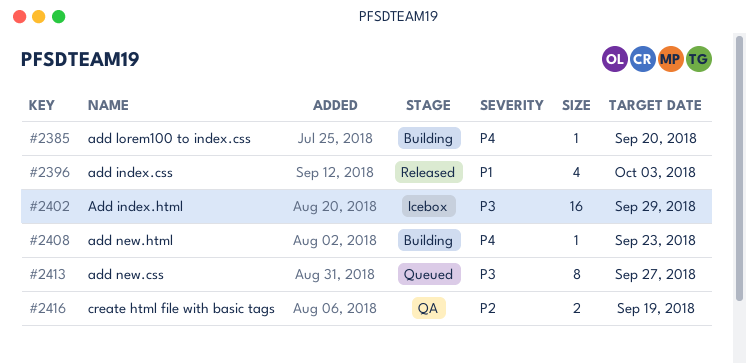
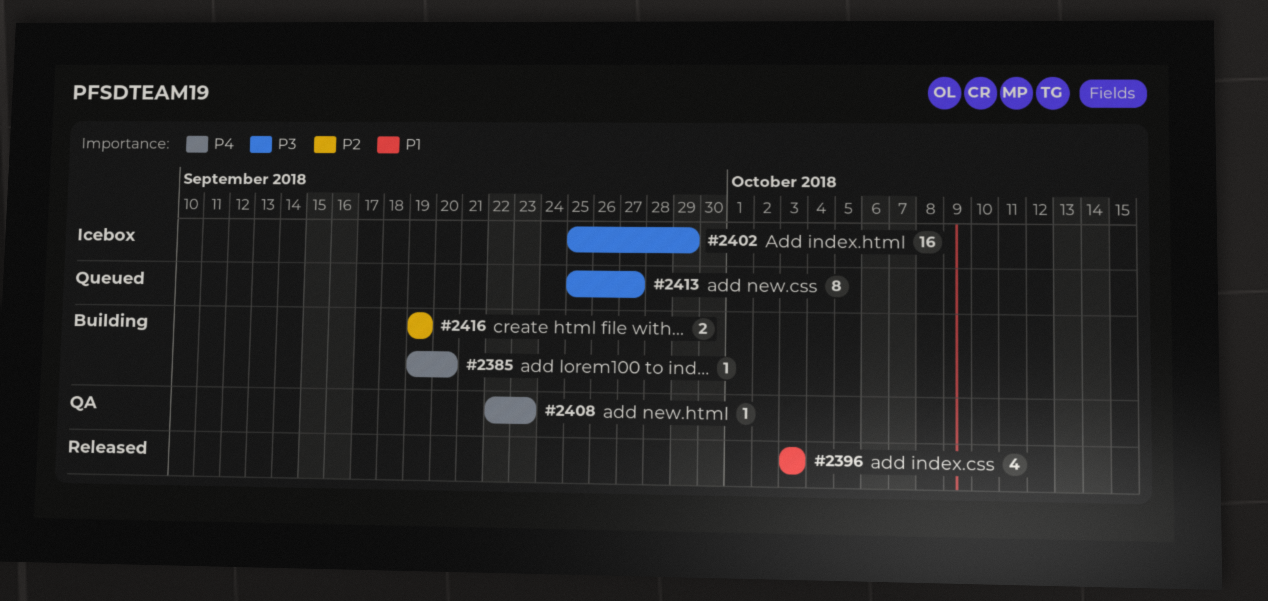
#2408, status: Building -> QA
#2416, status: QA -> Building

